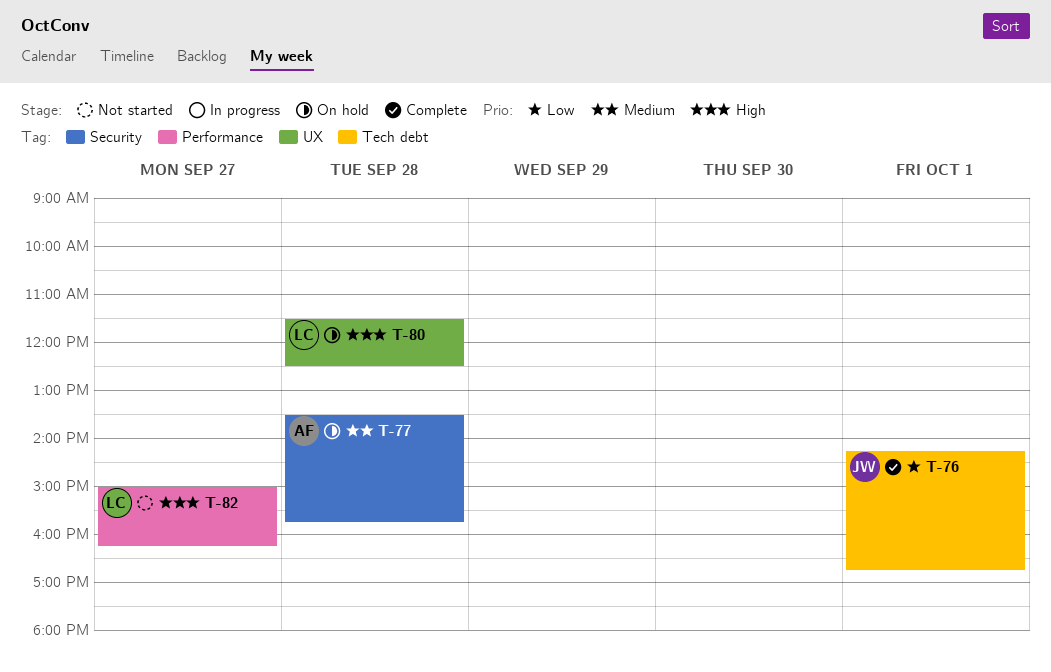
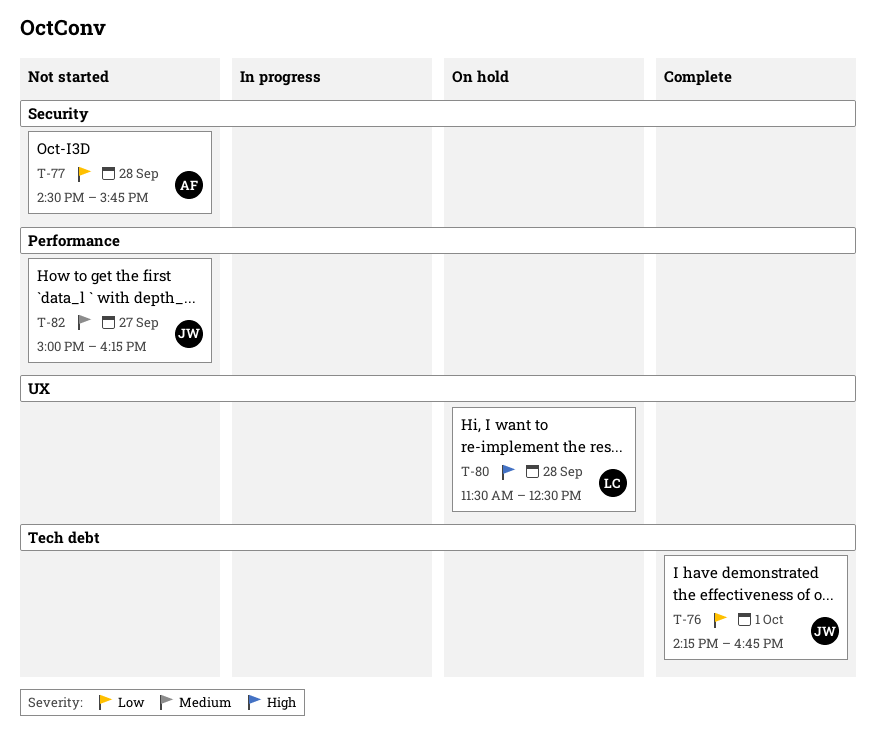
T-77, status: On hold -> Not started
T-77, priority: Medium -> Low
T-77, begins: 13:30 -> 14:30
T-82, owner: LC -> JW
T-82, priority: High -> Medium

